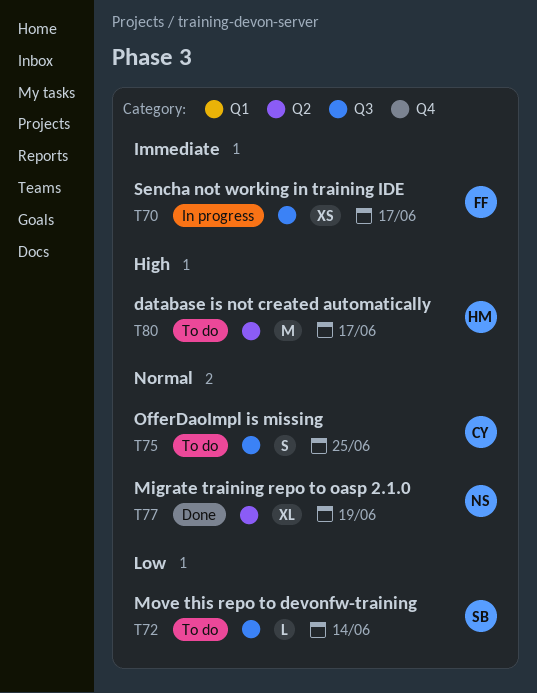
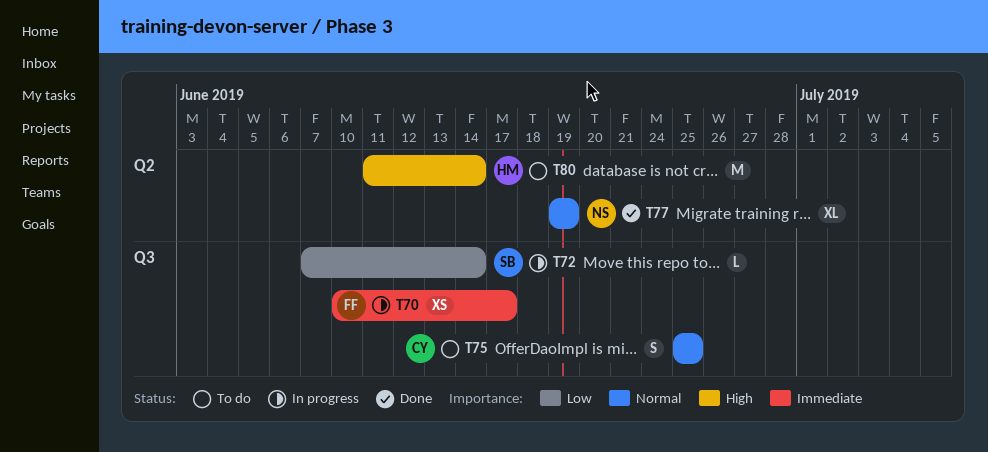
T72, status: To do -> In progress
T80, due: Jun 17 -> Jun 14

